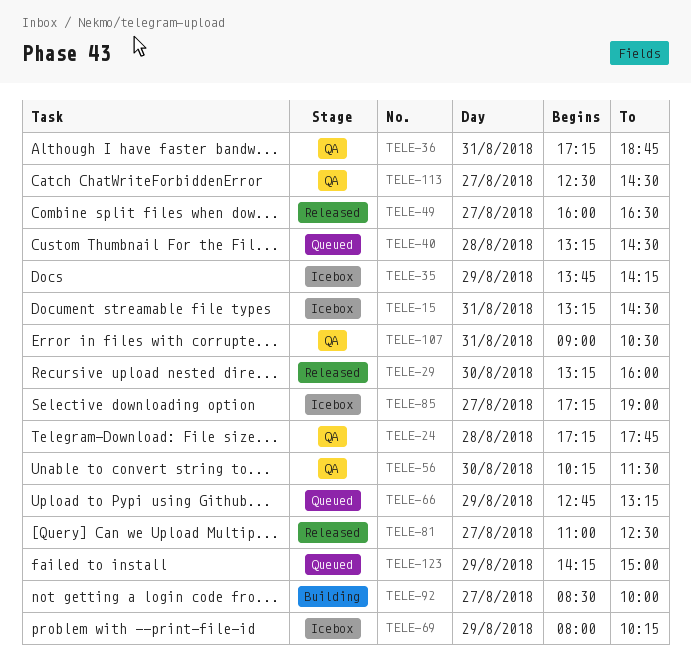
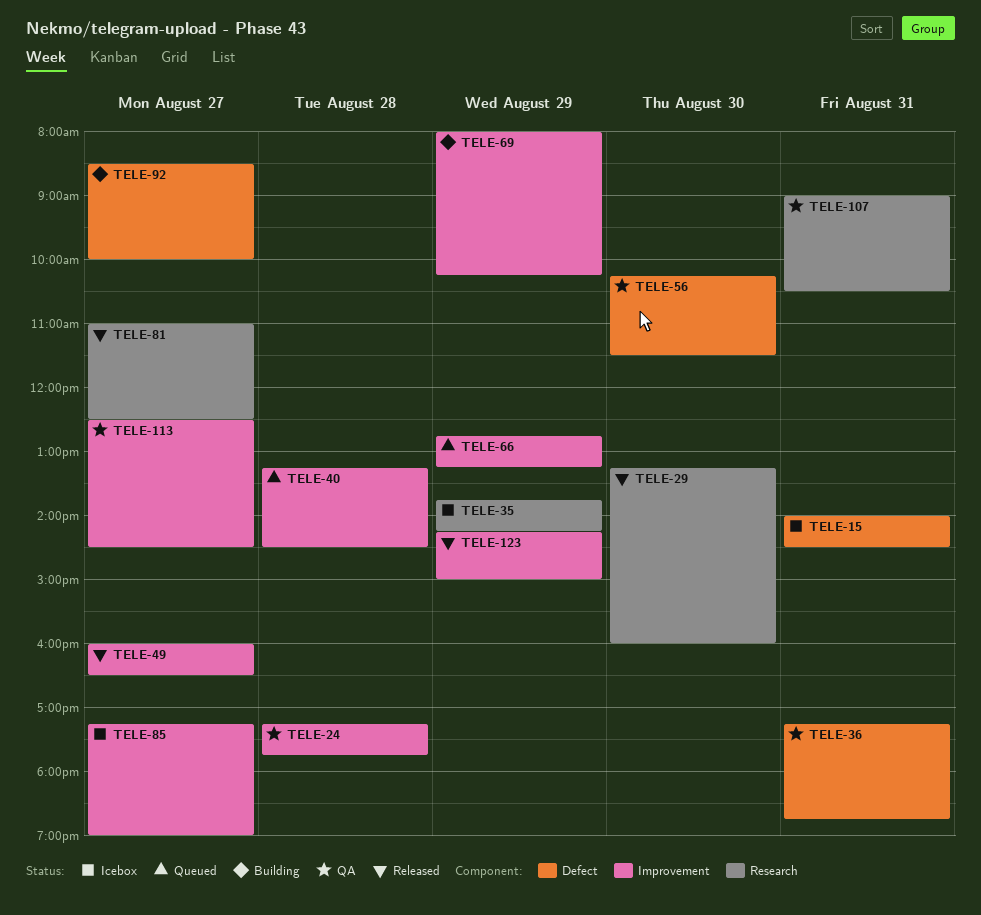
TELE-15, begins: 13:15 -> 14:00
TELE-69, status: Icebox -> Building
TELE-123, status: Queued -> Released

